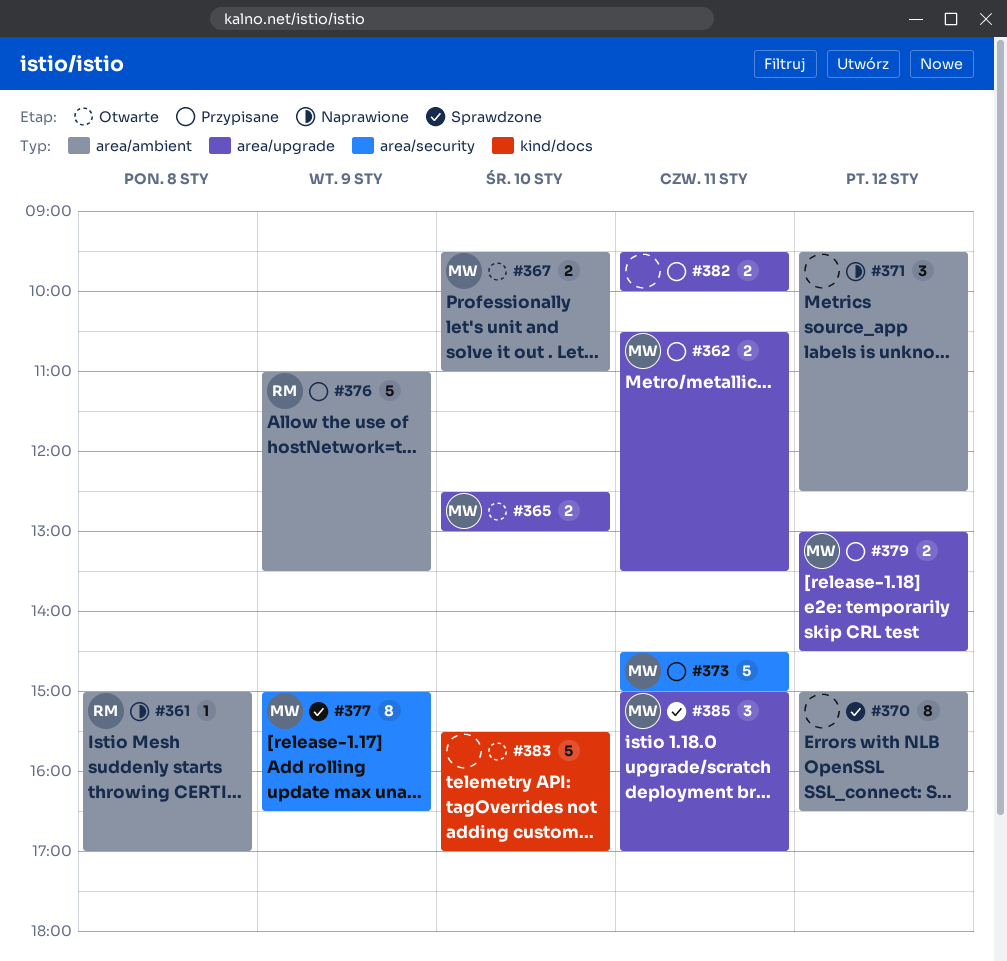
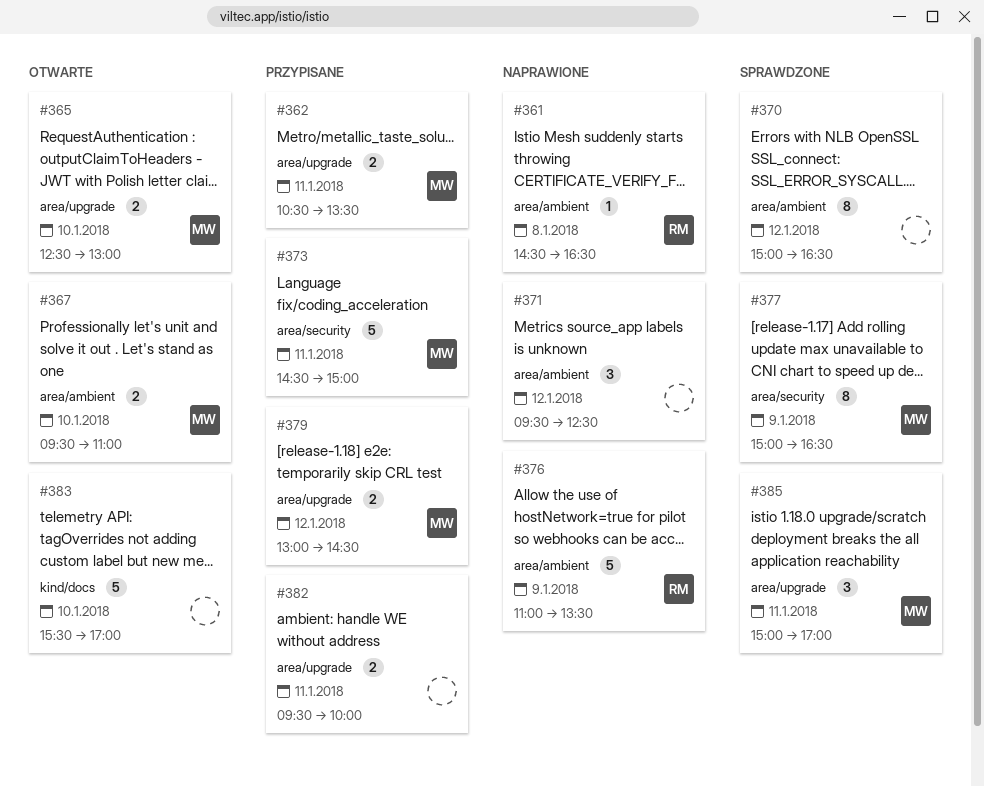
#361, begins: 15:00 -> 14:30
#361, ends: 17:00 -> 16:30
#376, status: Przypisane -> Naprawione

